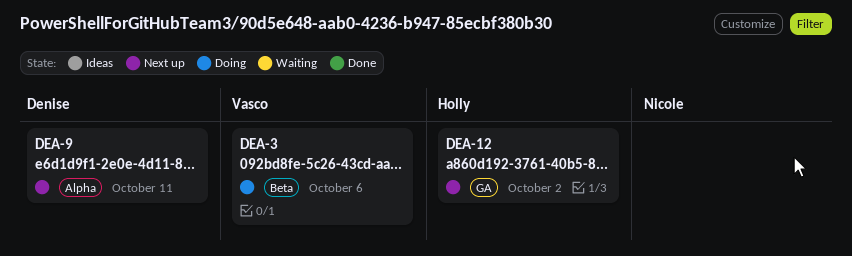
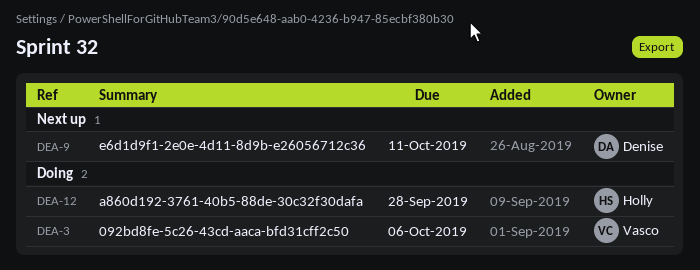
DEA-12, status: Next up -> Doing
DEA-12, due: Oct 2 -> Sep 28

